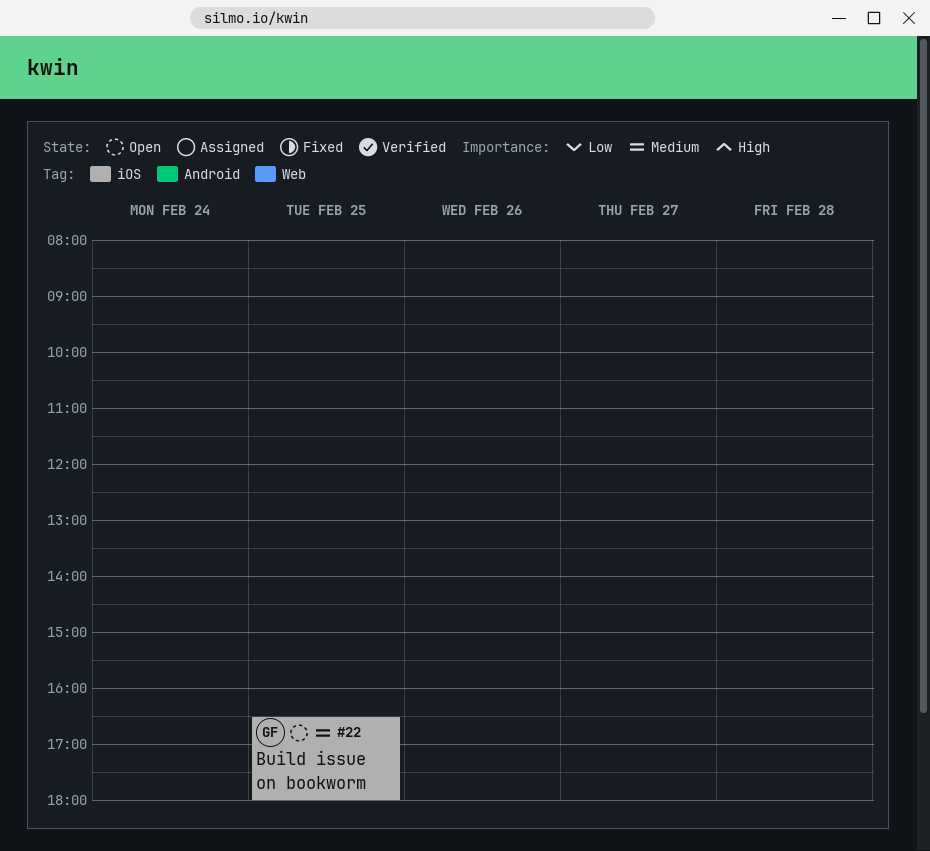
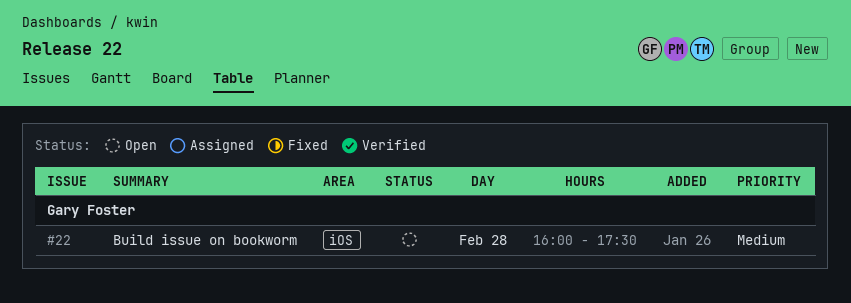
#22, day: Feb 25 -> Feb 28
#22, begins: 16:30 -> 16:00
#22, ends: 18:00 -> 17:30

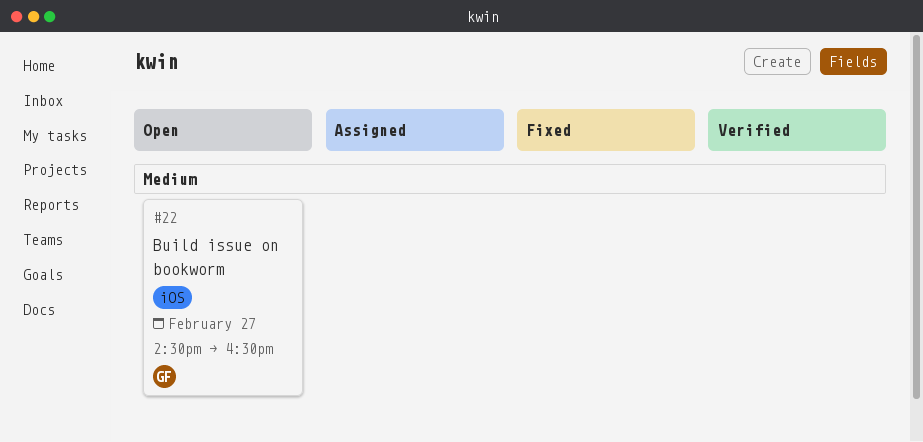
#22, day: Feb 28 -> Feb 27
#22, begins: 16:00 -> 14:30
#22, ends: 17:30 -> 16:30

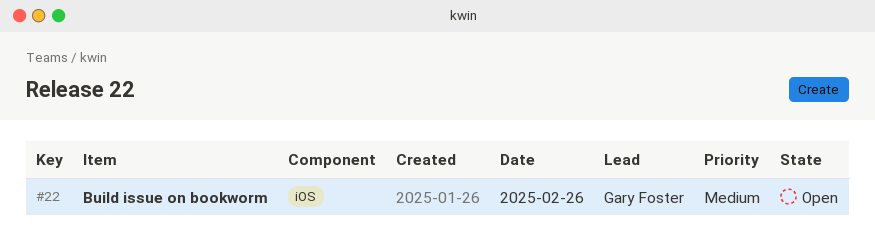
#22, day: Feb 27 -> Feb 26

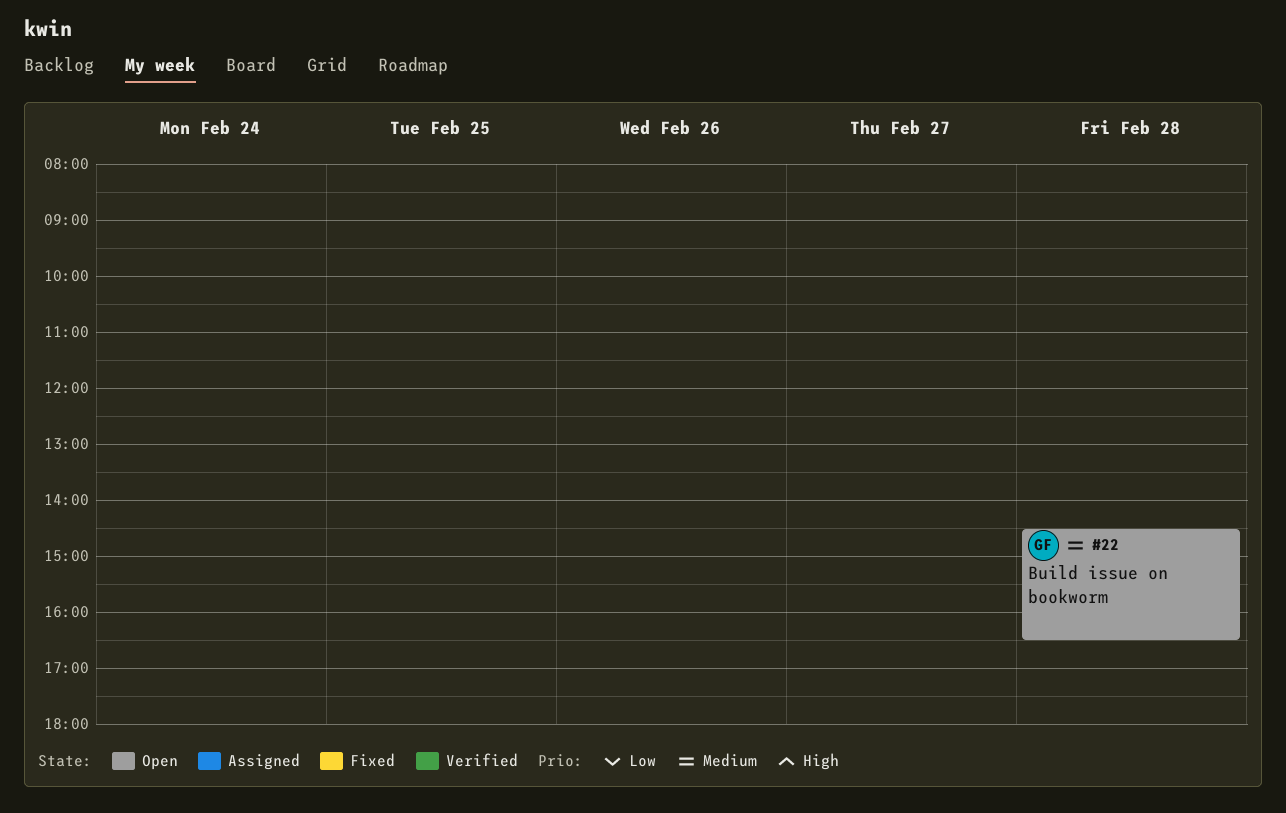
#22, day: Feb 26 -> Feb 28

